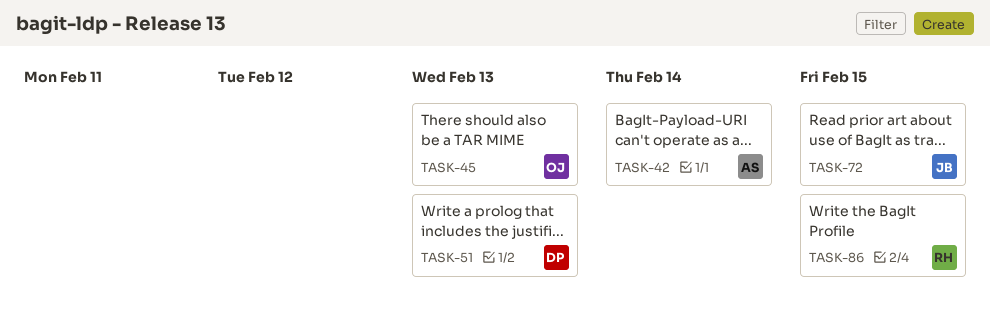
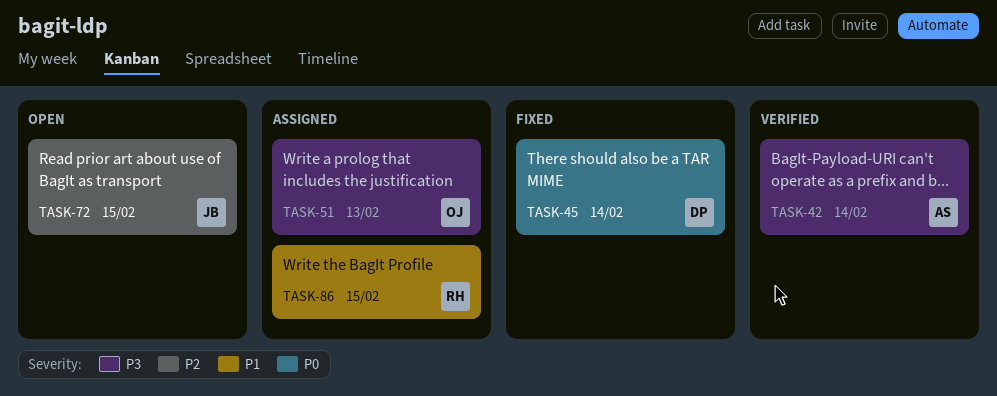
TASK-45, owner: OJ -> DP
TASK-45, due: Feb 13 -> Feb 14
TASK-51, owner: DP -> OJ

